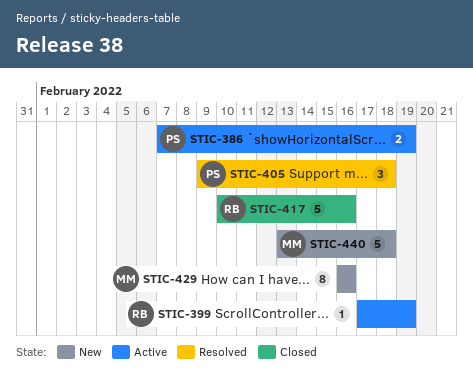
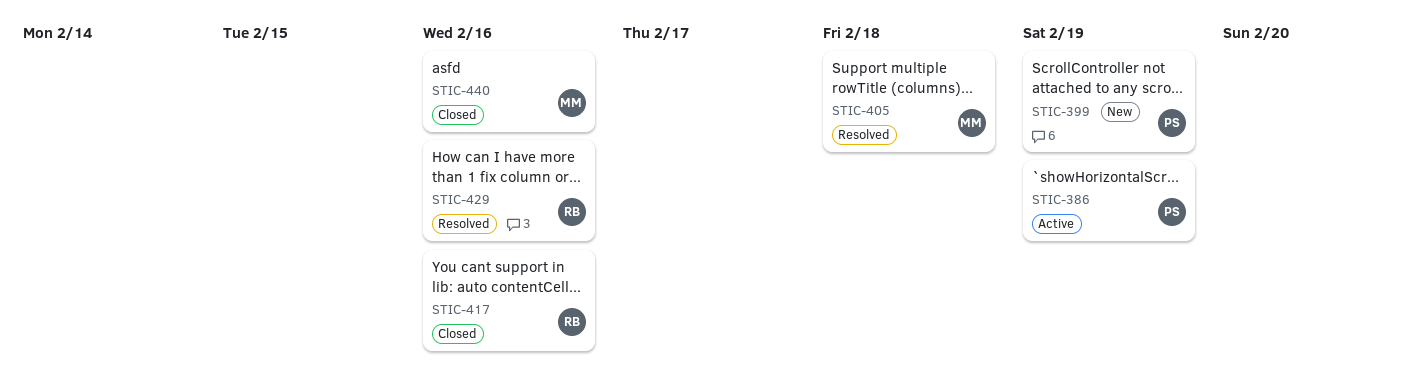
STIC-399, status: Active -> New
STIC-399, owner: RB -> PS
STIC-405, owner: PS -> MM
STIC-429, status: New -> Resolved
STIC-429, owner: MM -> RB
STIC-440, status: New -> Closed
STIC-440, due: Feb 18 -> Feb 16

